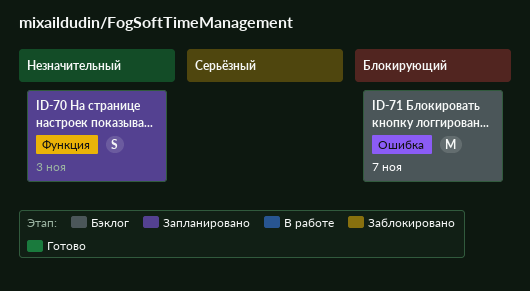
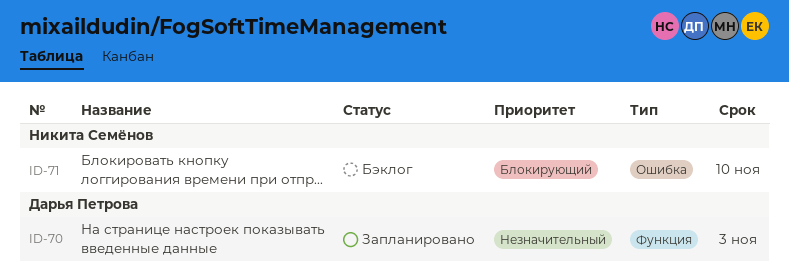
ID-71, due: Nov 7 -> Nov 10

